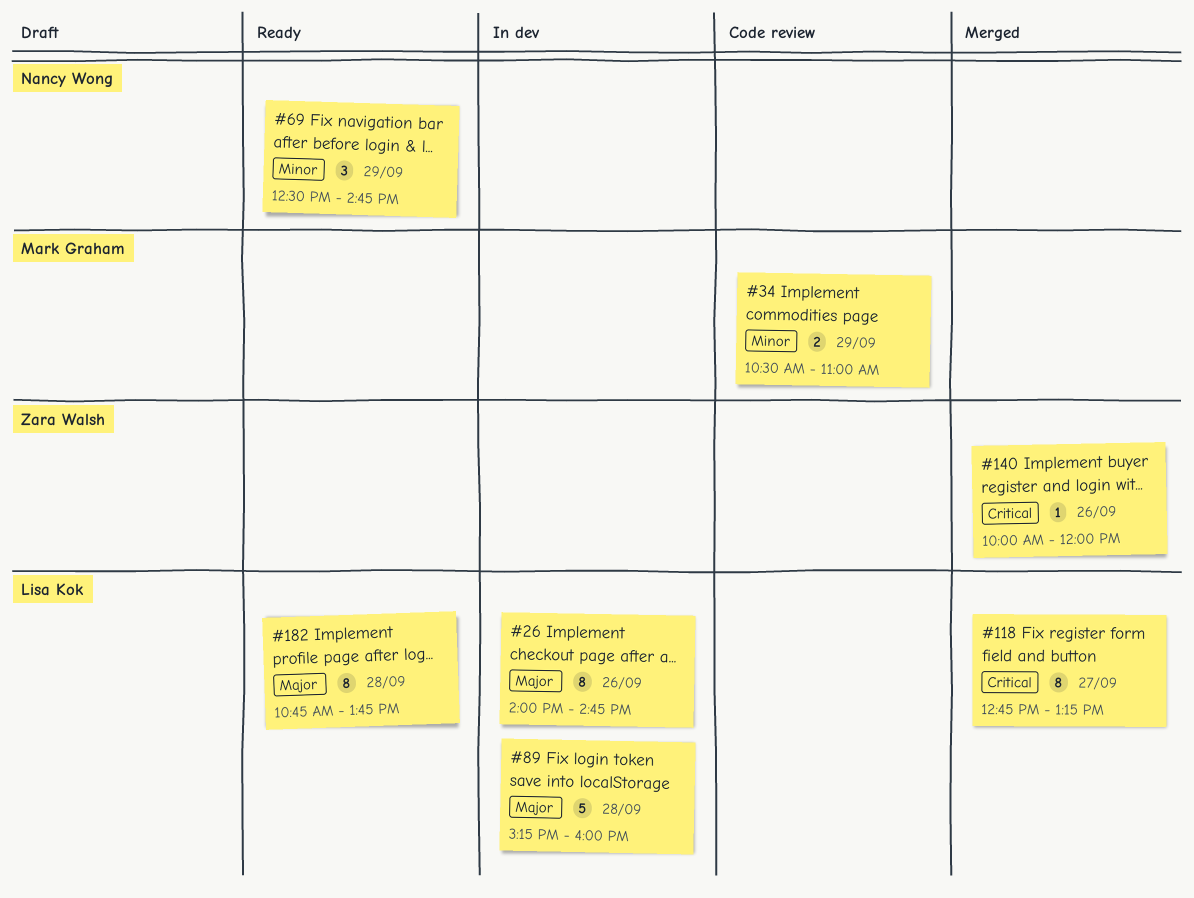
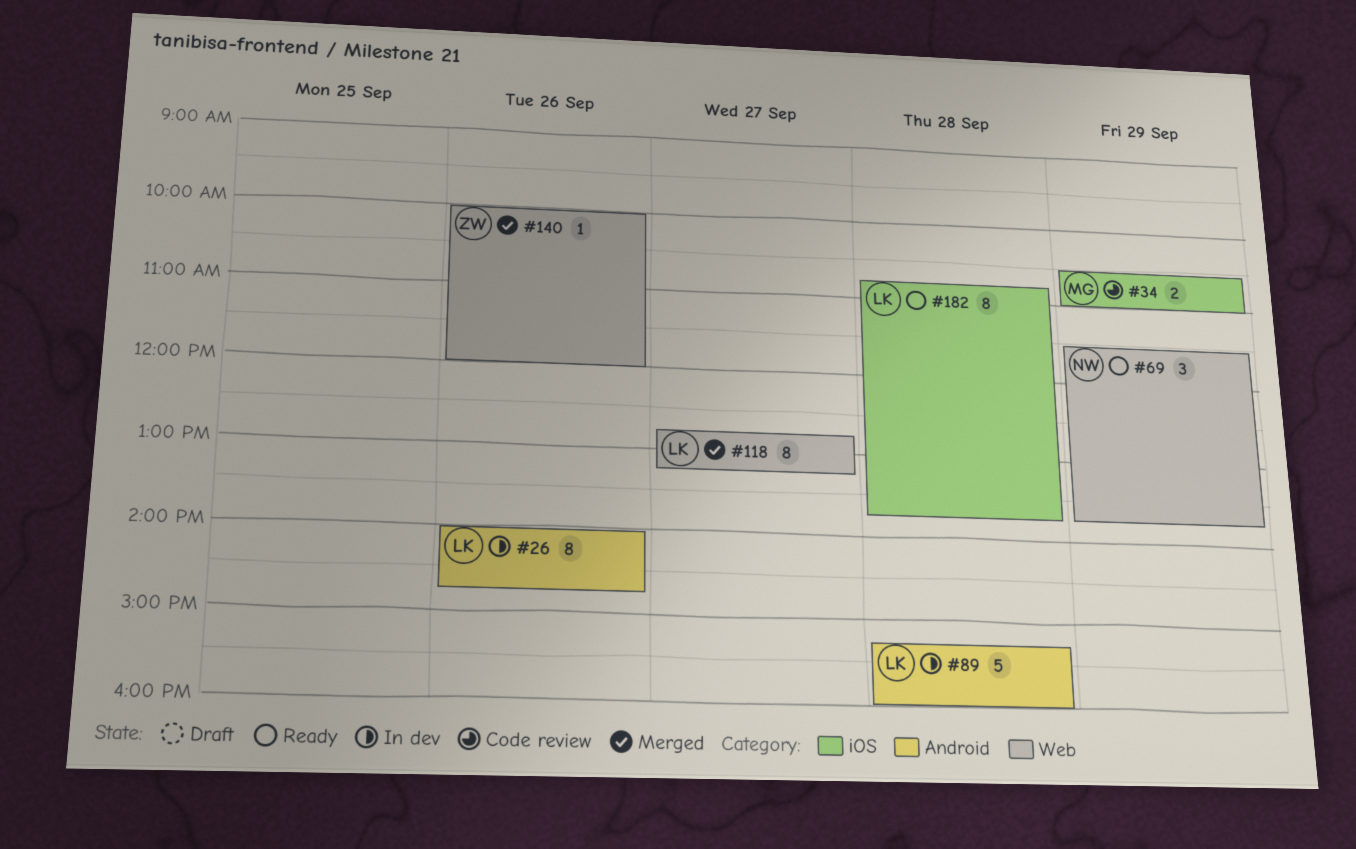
#69, begins: 12:30 -> 11:30
#69, ends: 14:45 -> 13:45

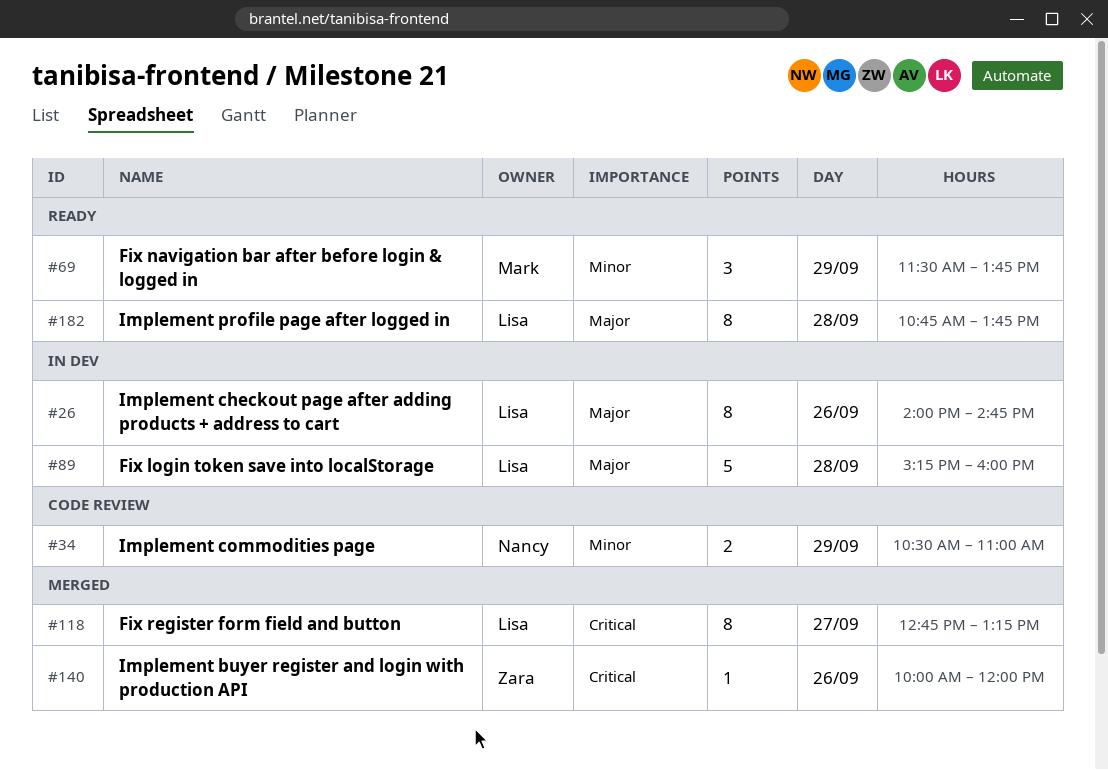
#34, owner: Mark -> Nancy
#69, owner: Nancy -> Mark

